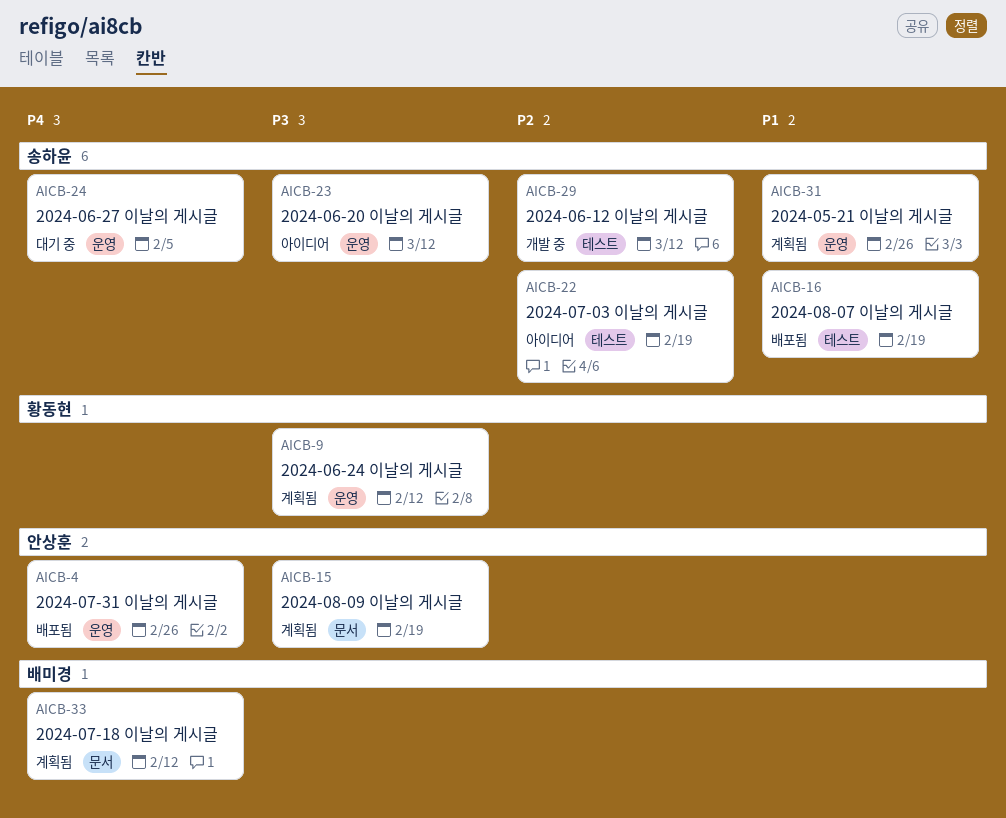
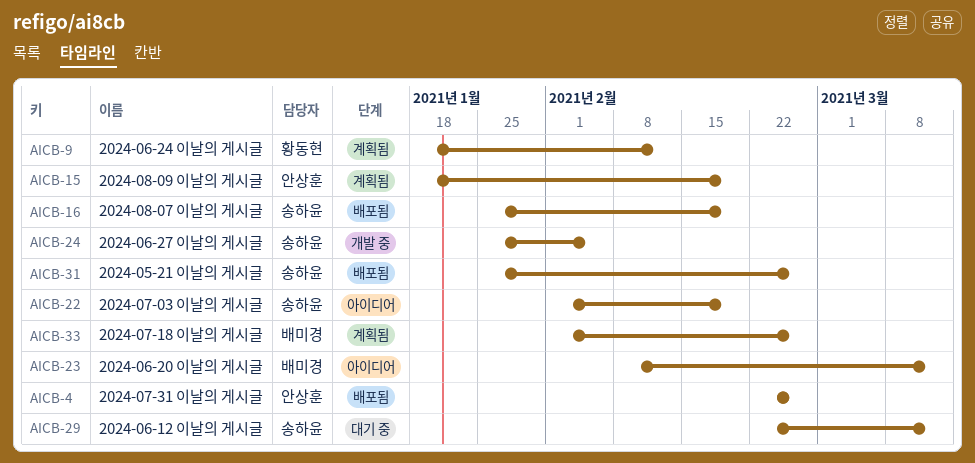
AICB-23, owner: 송하윤 -> 배미경
AICB-24, status: 대기 중 -> 개발 중
AICB-29, status: 개발 중 -> 대기 중
AICB-31, status: 계획됨 -> 배포됨
AICB-33, due: Feb 12 -> Feb 26

